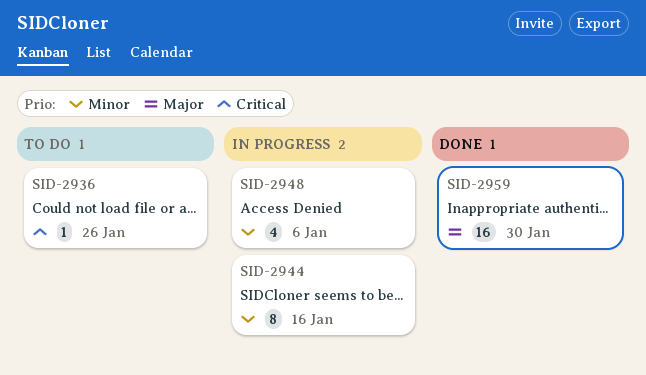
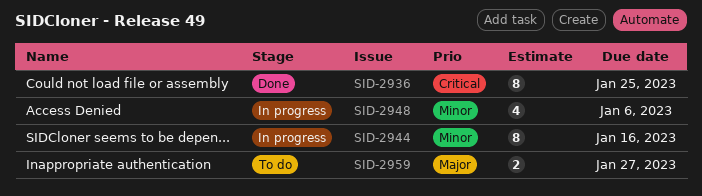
SID-2936, status: To do -> Done
SID-2936, estimate: 1 -> 8
SID-2936, due: Jan 26 -> Jan 25
SID-2959, status: Done -> To do
SID-2959, estimate: 16 -> 2
SID-2959, due: Jan 30 -> Jan 27

